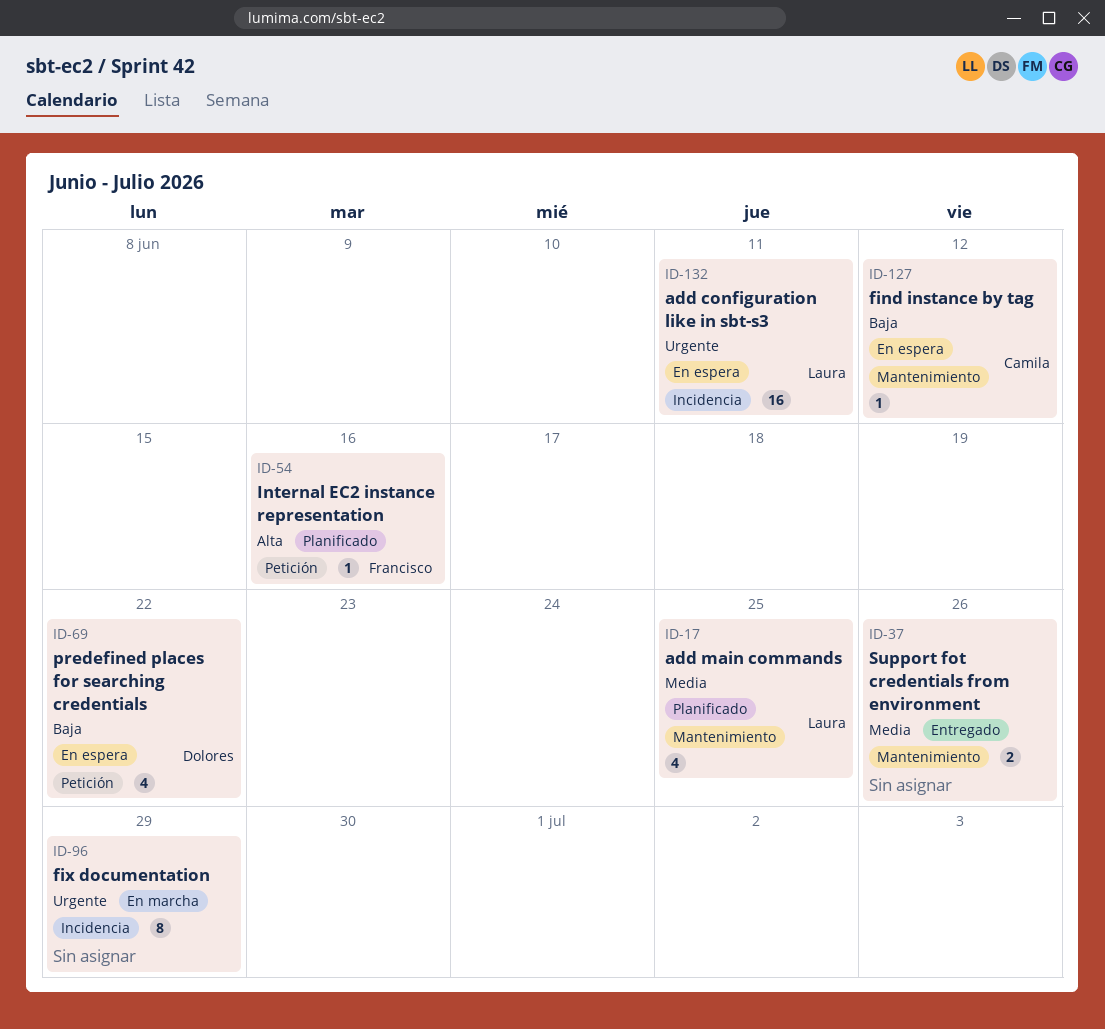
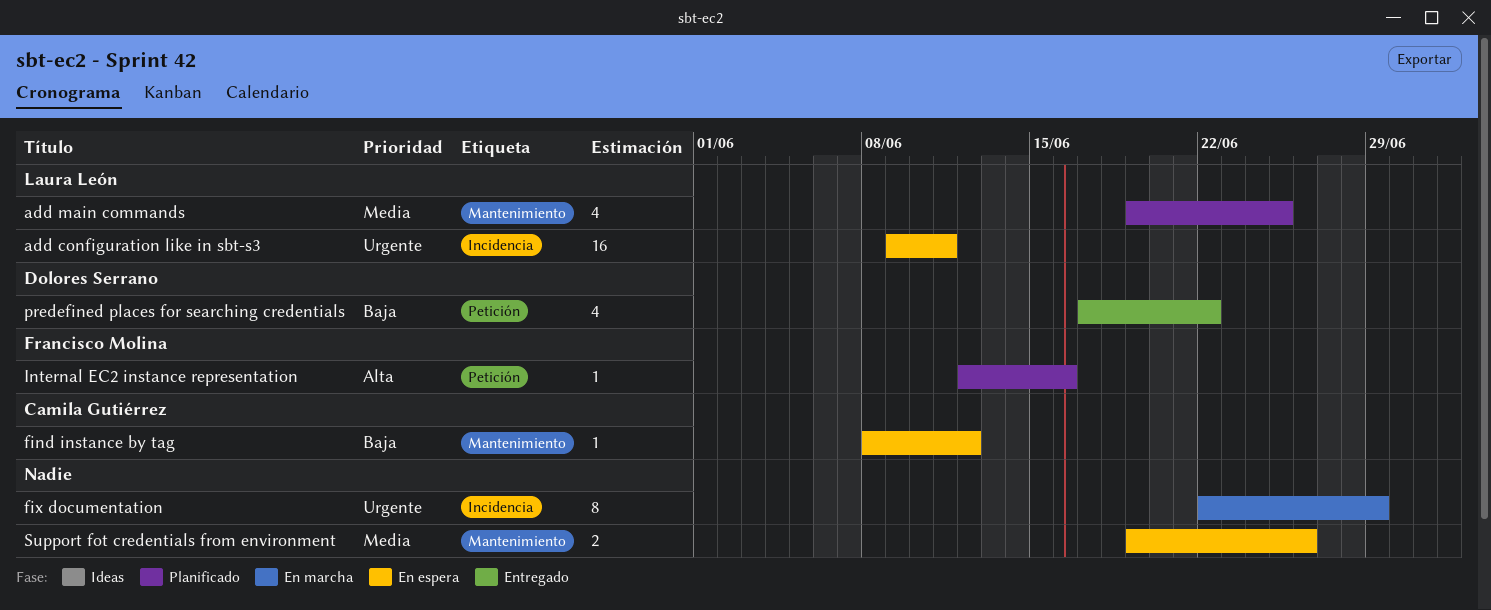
predefined places for searching credentials, status: En espera -> Entregado
Support fot credentials from environment, status: Entregado -> En espera

